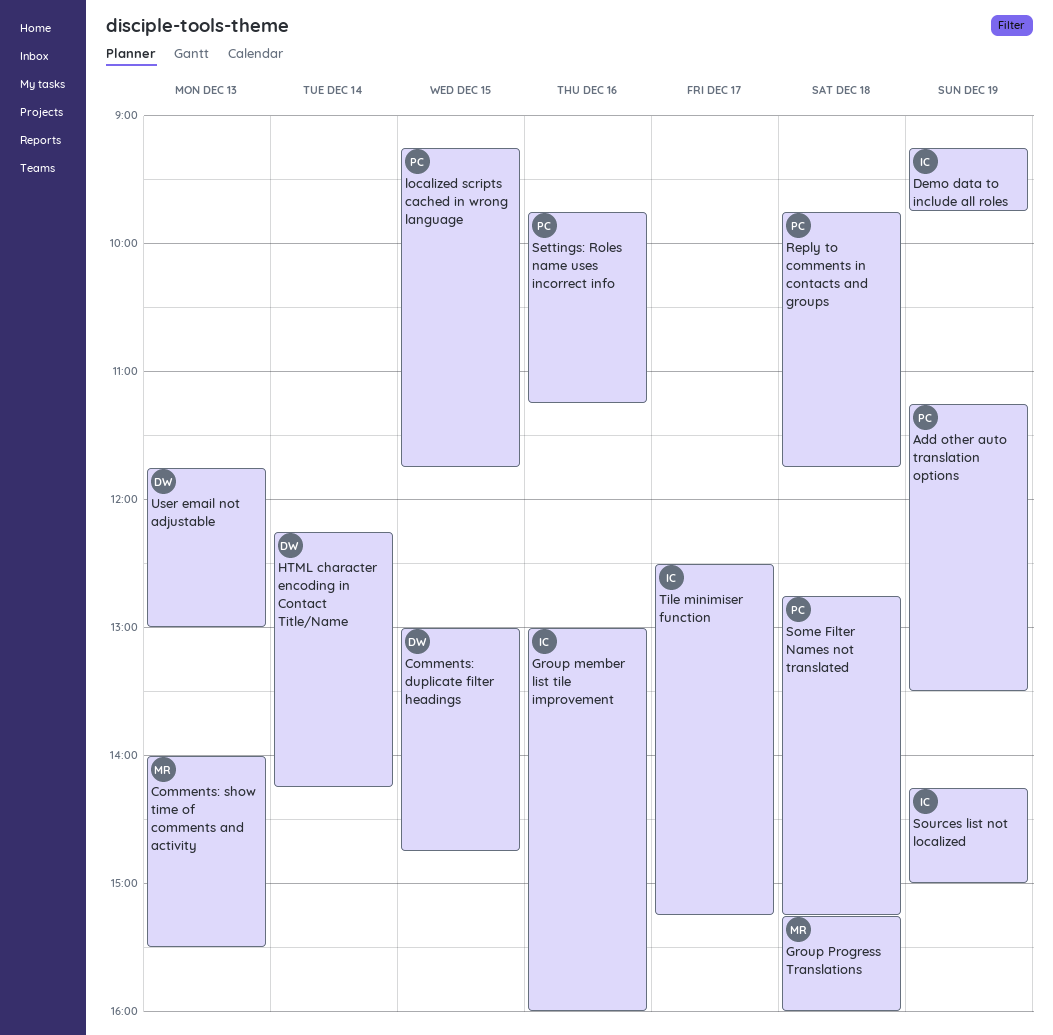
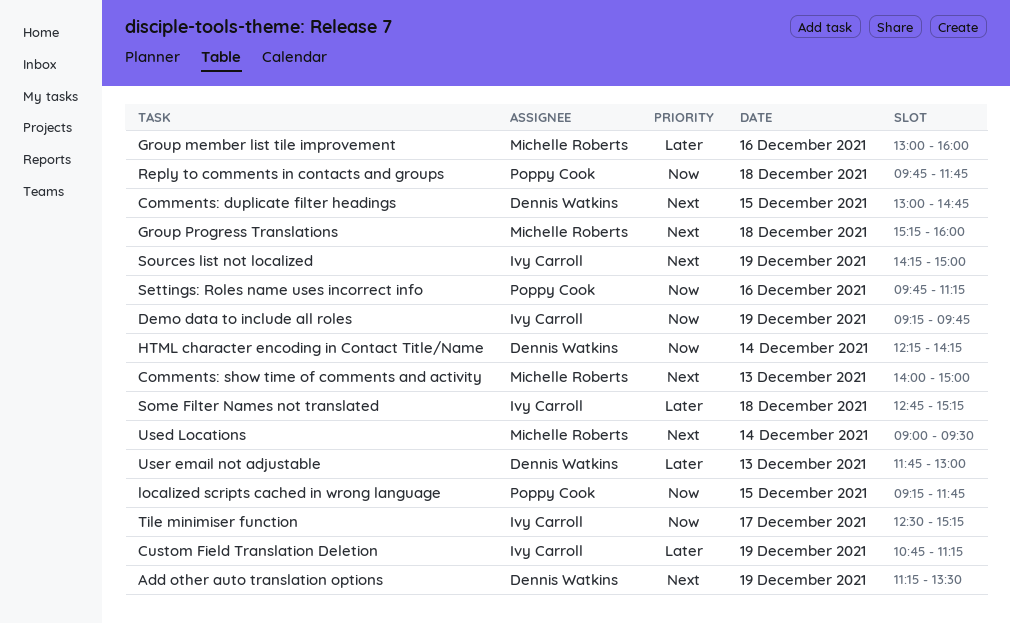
Add other auto translation options, owner: Poppy Cook -> Dennis Watkins
Comments: show time of comments and activity, ends: 15:30 -> 15:00
Custom Field Translation Deletion: none -> present
Group member list tile improvement, owner: Ivy Carroll -> Michelle Roberts
Some Filter Names not translated, owner: Poppy Cook -> Ivy Carroll
Used Locations: none -> present

